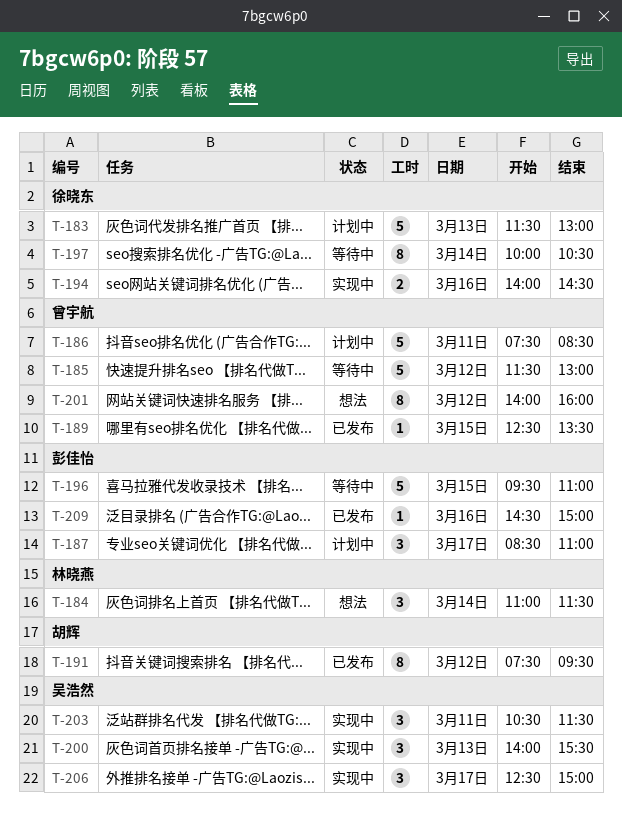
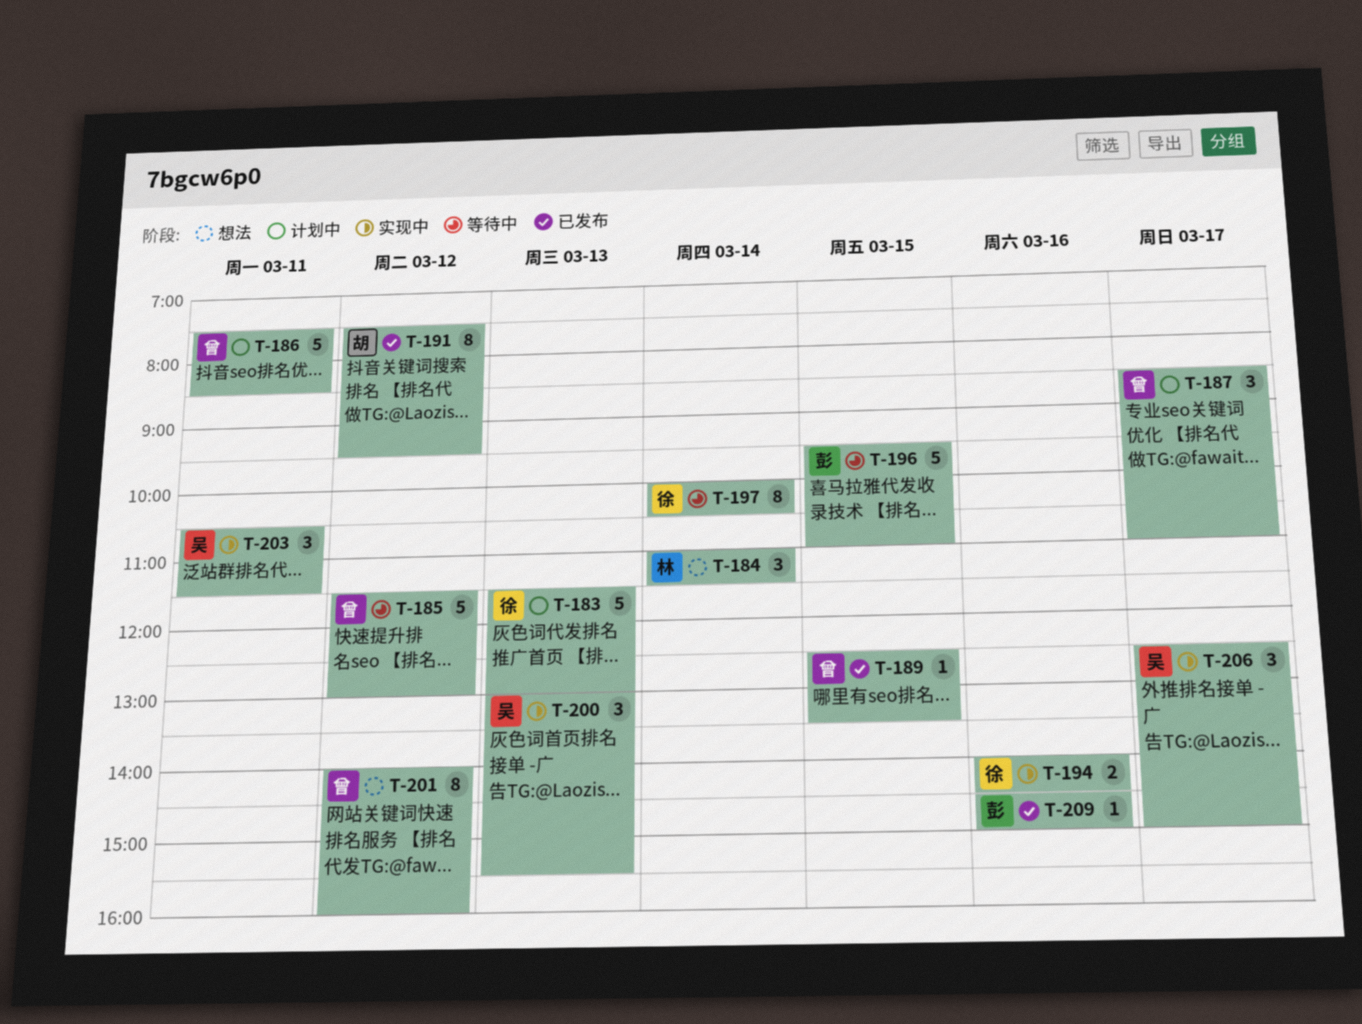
T-187, owner: 彭佳怡 -> 曾宇航
T-200, begins: 14:00 -> 13:00

